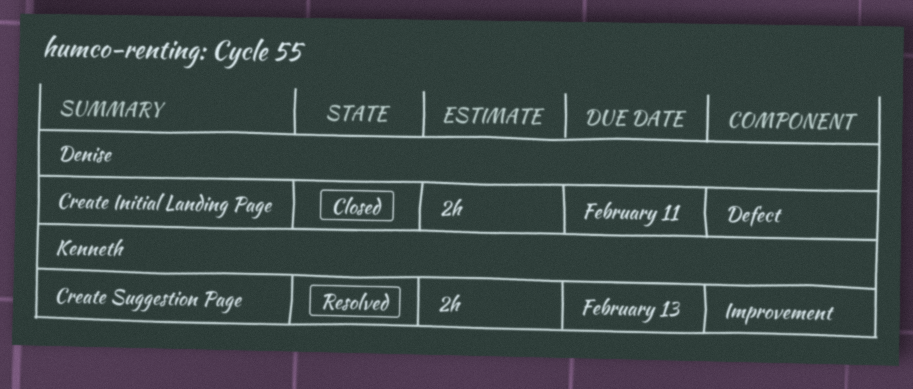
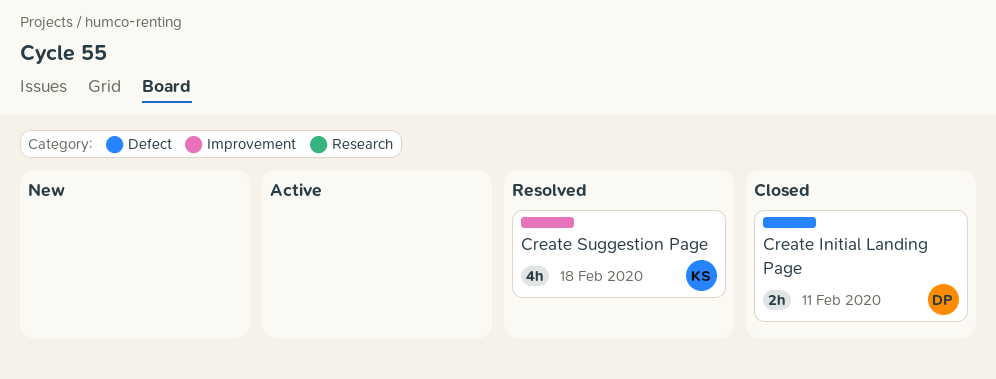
Create Suggestion Page, estimate: 2h -> 4h
Create Suggestion Page, due: Feb 13 -> Feb 18

